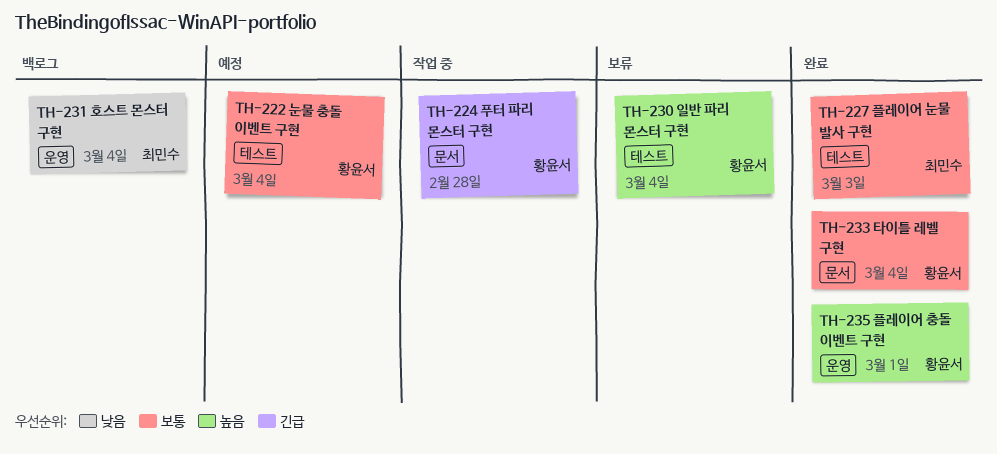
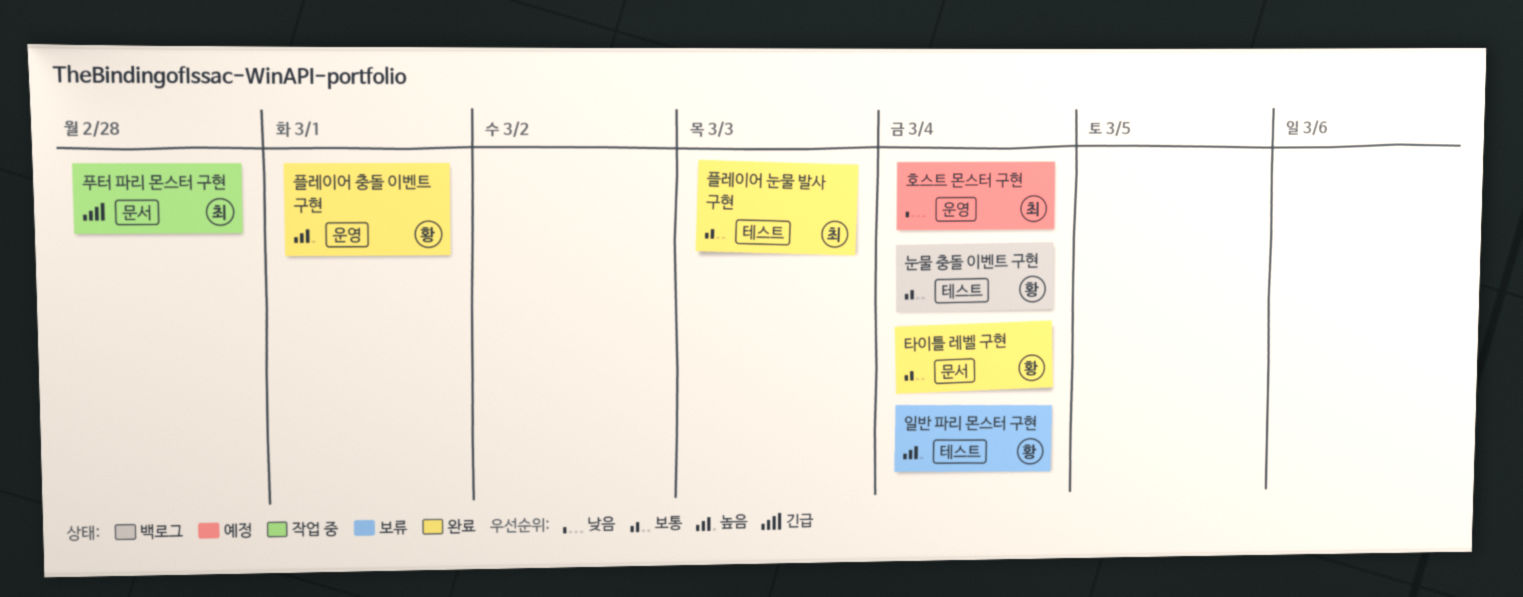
눈물 충돌 이벤트 구현, status: 예정 -> 백로그
푸터 파리 몬스터 구현, owner: 황윤서 -> 최민수
호스트 몬스터 구현, status: 백로그 -> 예정

